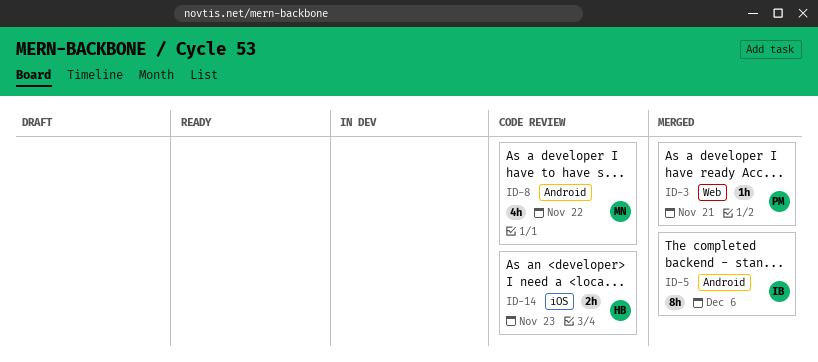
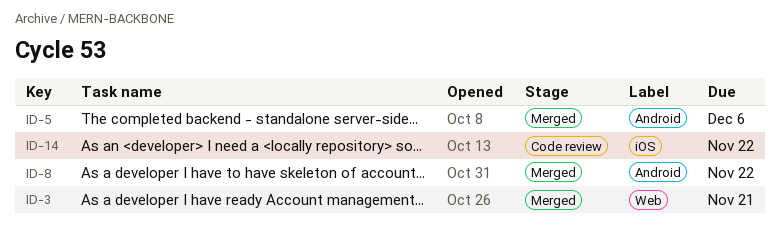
ID-8, status: Code review -> Merged
ID-14, due: Nov 23 -> Nov 22

